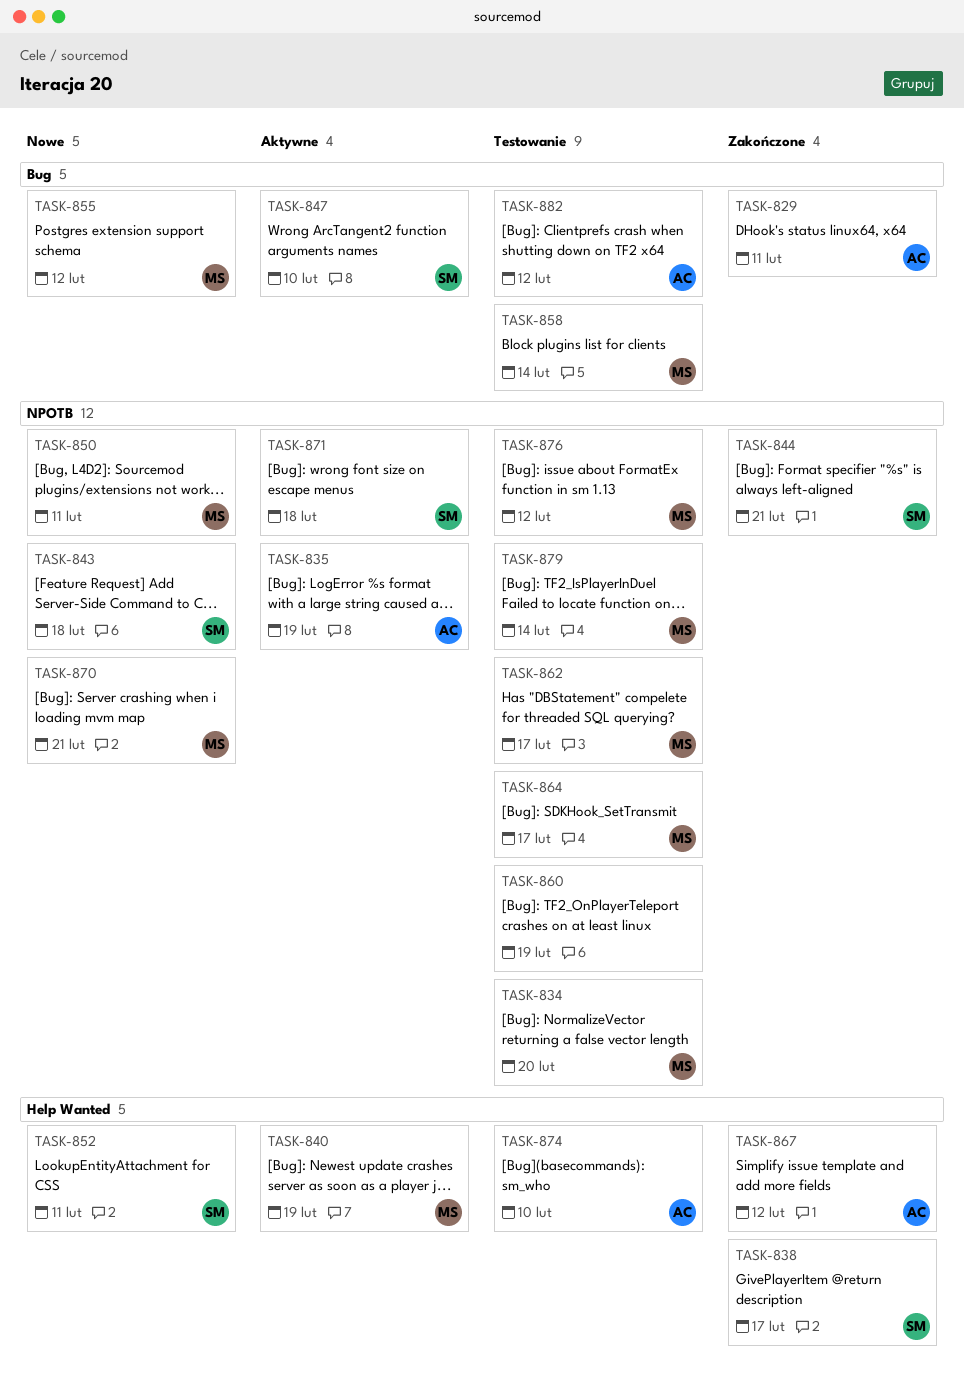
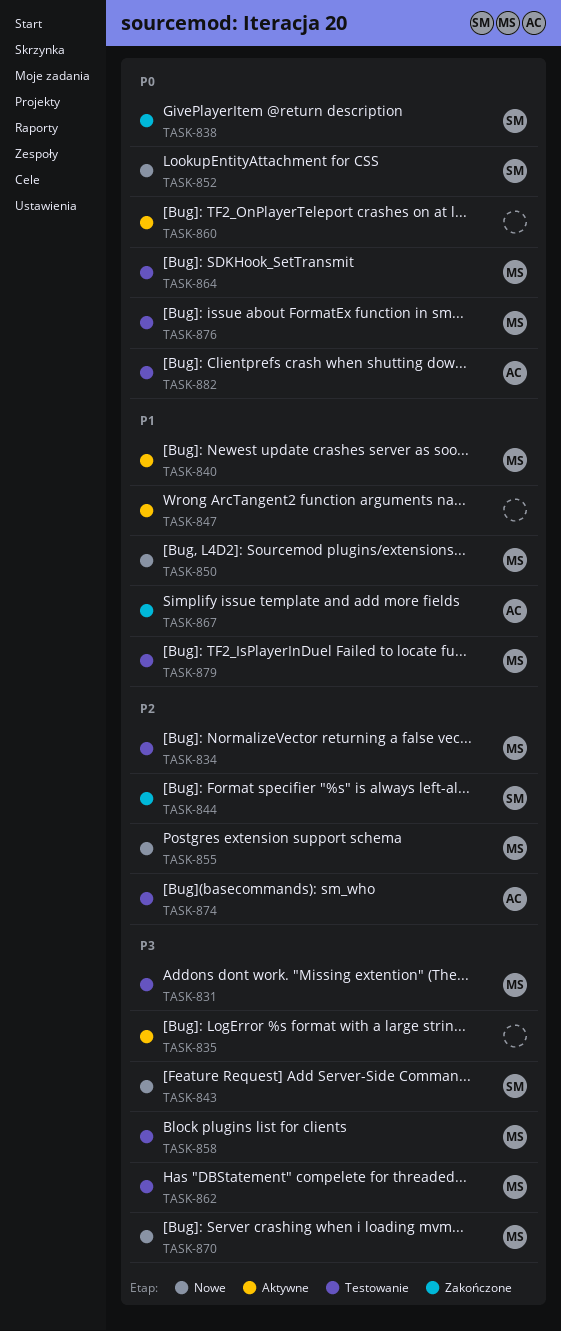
TASK-829: present -> none
TASK-831: none -> present
TASK-835, owner: AC -> none
TASK-847, owner: SM -> none
TASK-860, status: Testowanie -> Aktywne
TASK-871: present -> none

